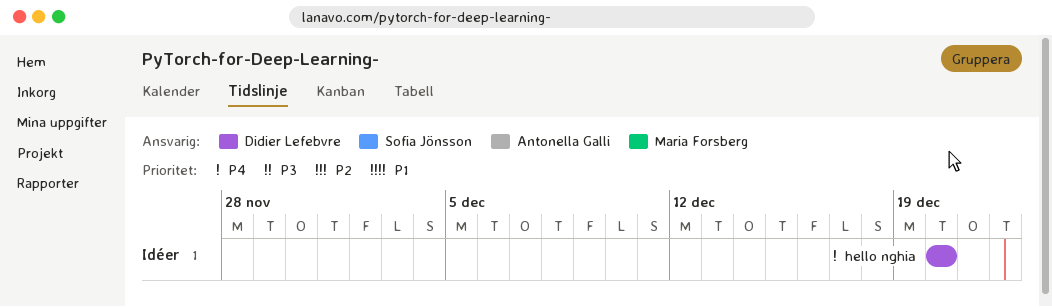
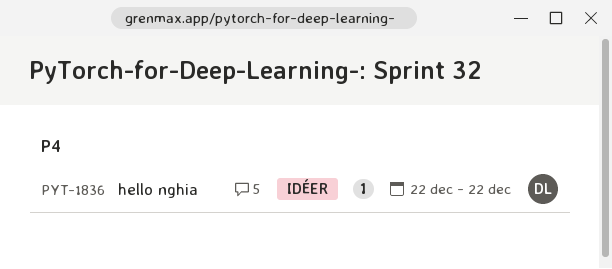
hello nghia, start: Dec 20 -> Dec 22
hello nghia, due: Dec 20 -> Dec 22

